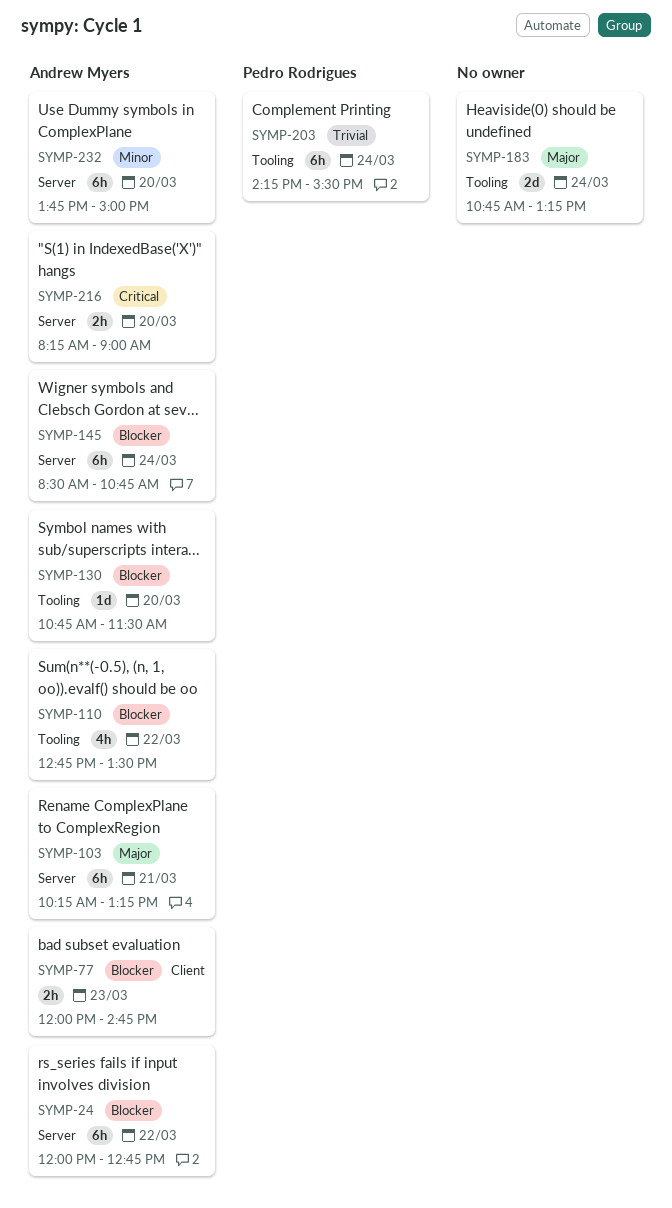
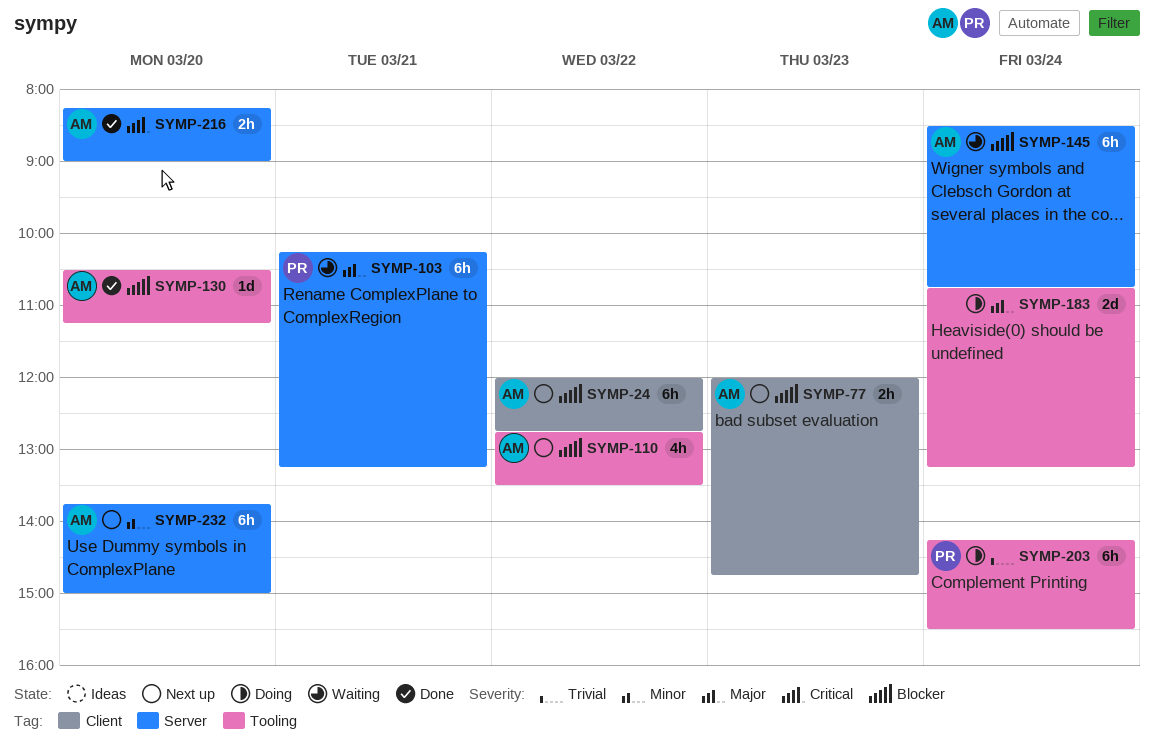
SYMP-24, label: Server -> Client
SYMP-103, owner: Andrew Myers -> Pedro Rodrigues
SYMP-130, begins: 10:45 -> 10:30
SYMP-130, ends: 11:30 -> 11:15

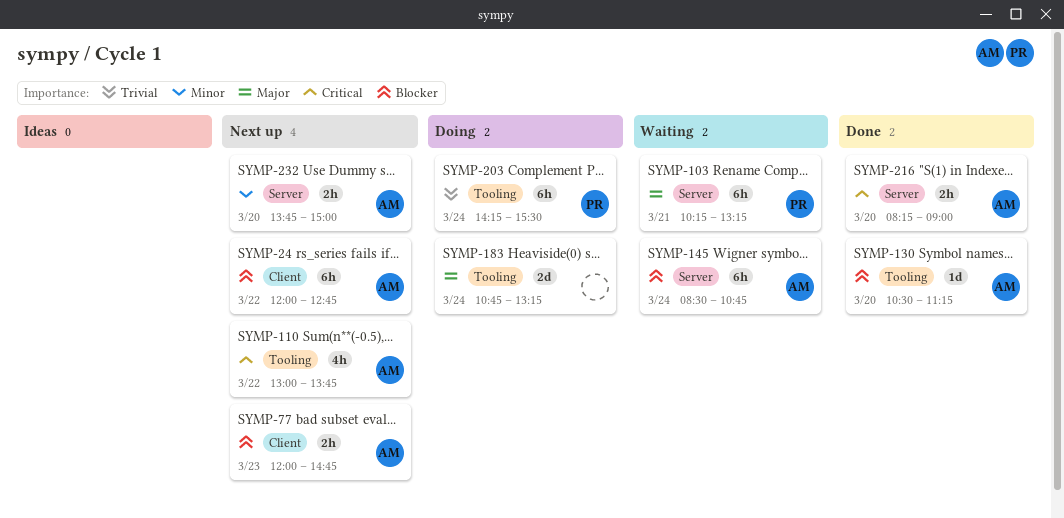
SYMP-110, priority: Blocker -> Critical
SYMP-110, begins: 12:45 -> 13:00
SYMP-110, ends: 13:30 -> 13:45
SYMP-232, estimate: 6h -> 2h

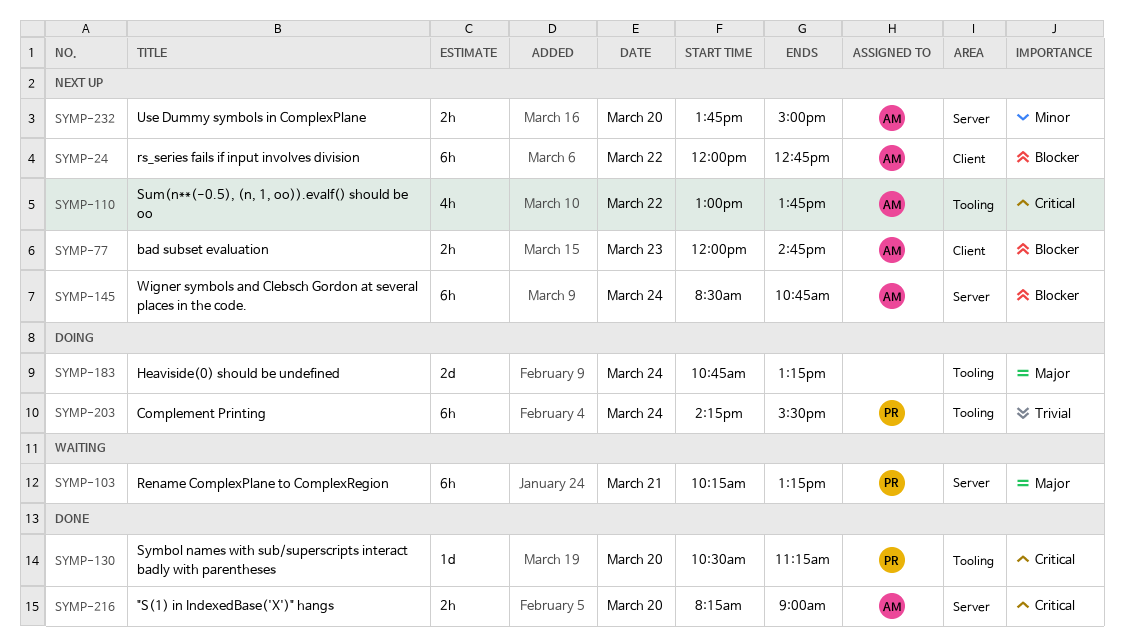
SYMP-130, owner: AM -> PR
SYMP-130, priority: Blocker -> Critical
SYMP-145, status: Waiting -> Next up

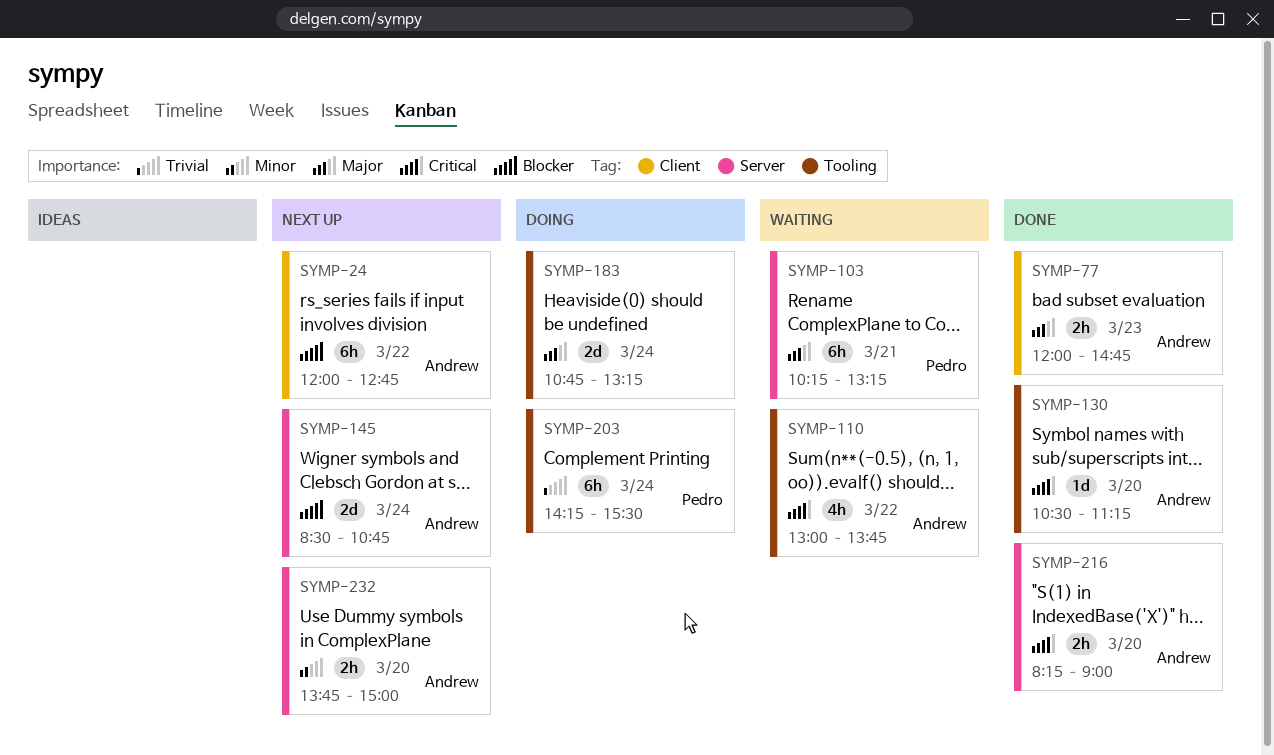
SYMP-77, status: Next up -> Done
SYMP-77, priority: Blocker -> Major
SYMP-110, status: Next up -> Waiting
SYMP-130, owner: Pedro -> Andrew
SYMP-145, estimate: 6h -> 2d

